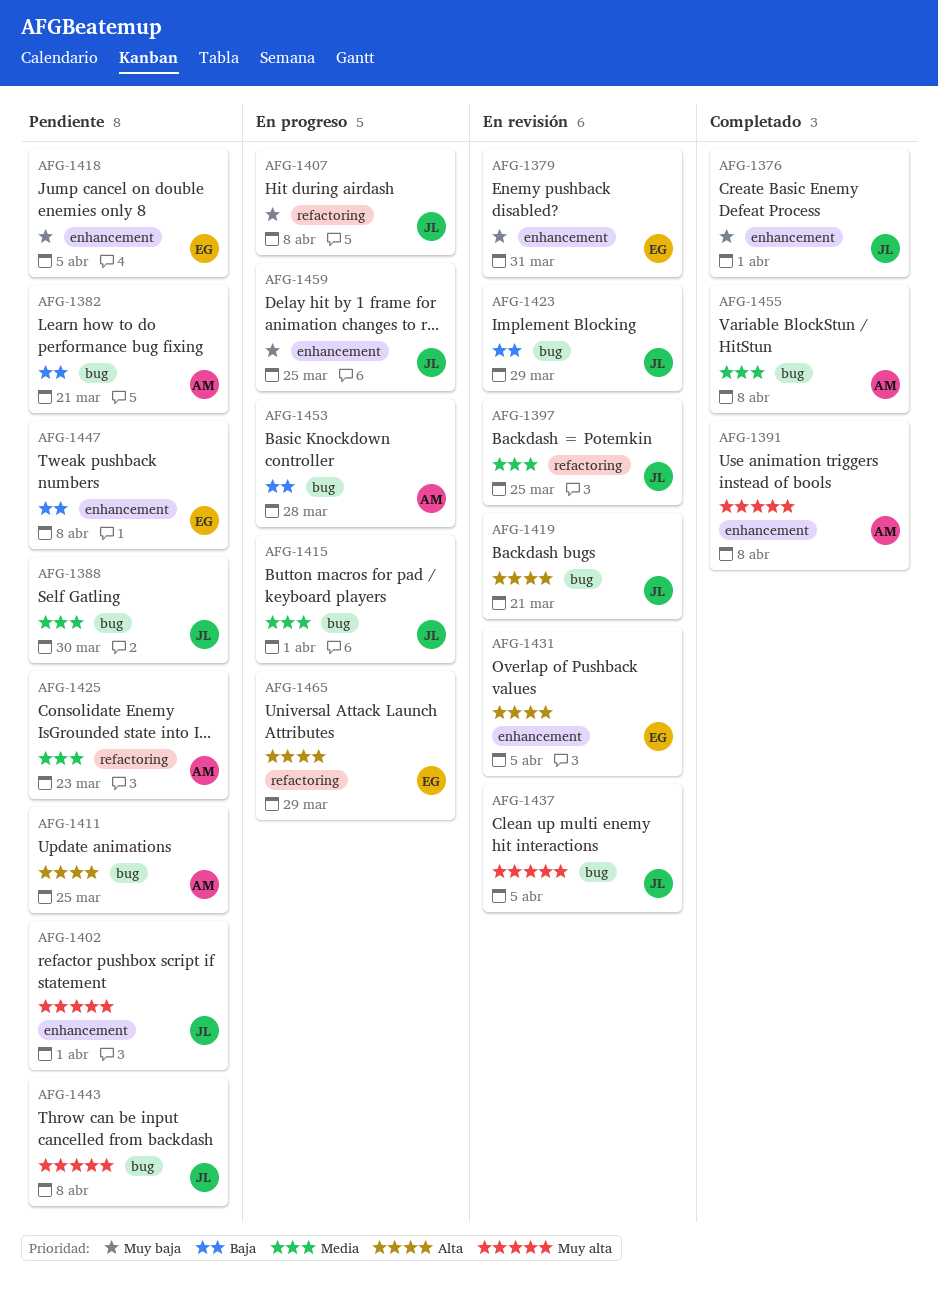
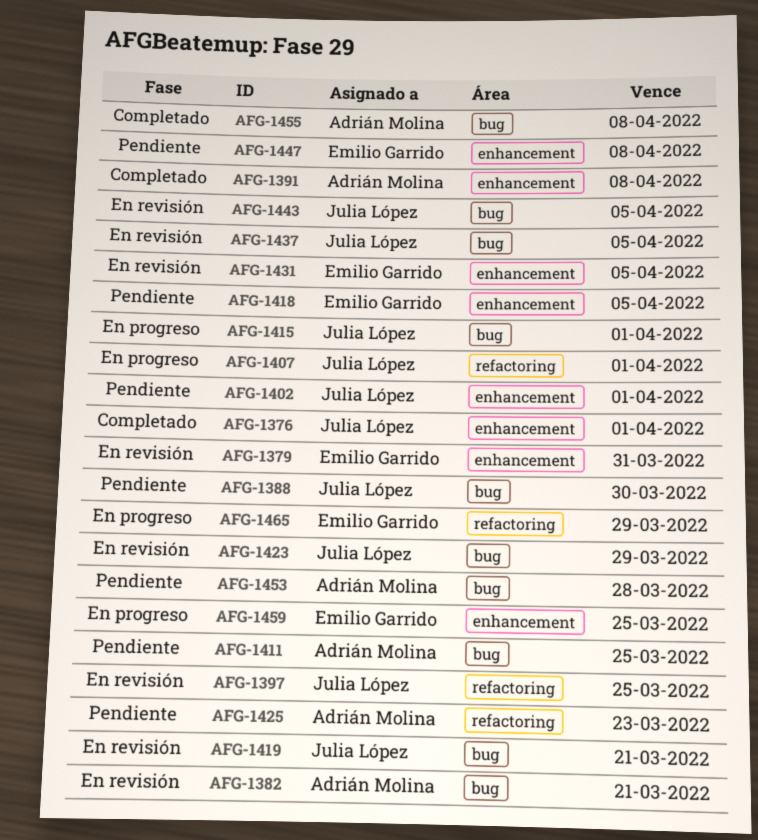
AFG-1382, status: Pendiente -> En revisión
AFG-1407, due: Apr 8 -> Apr 1
AFG-1443, status: Pendiente -> En revisión
AFG-1443, due: Apr 8 -> Apr 5
AFG-1453, status: En progreso -> Pendiente
AFG-1459, owner: Julia López -> Emilio Garrido

